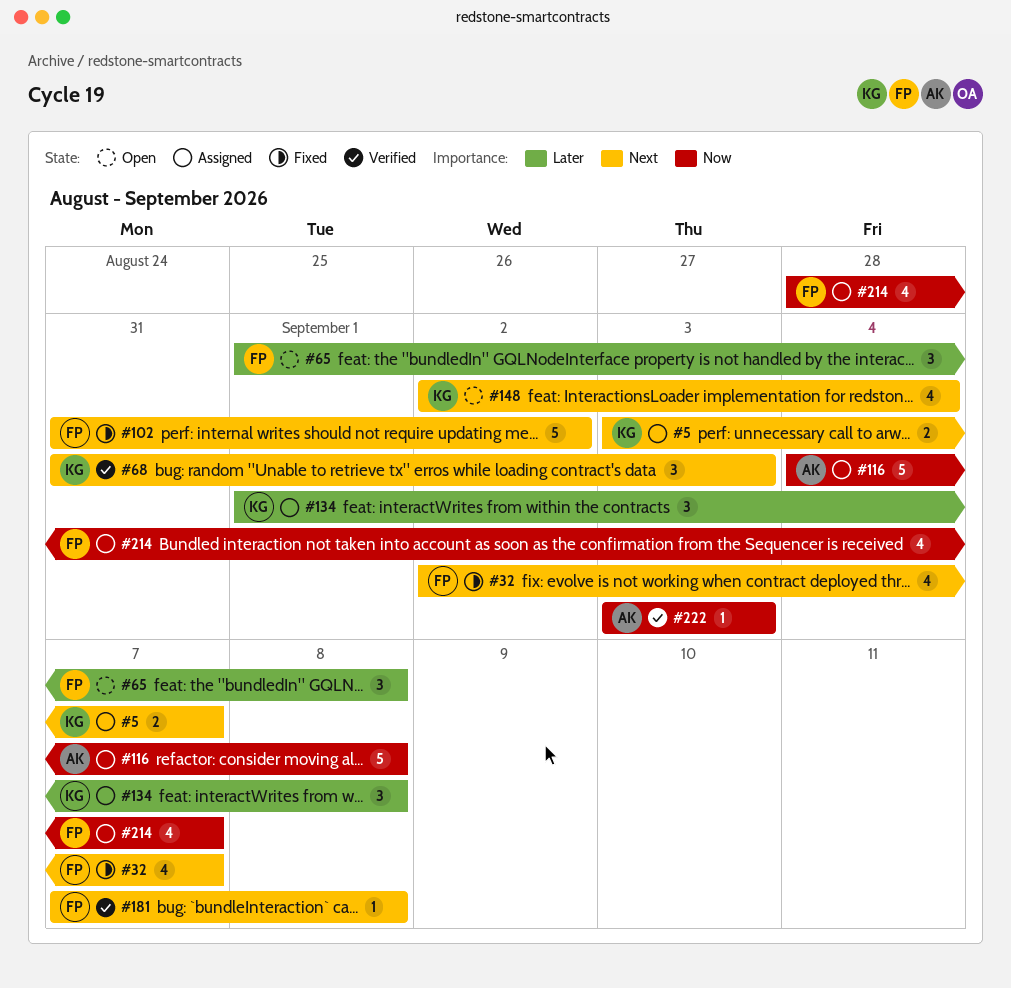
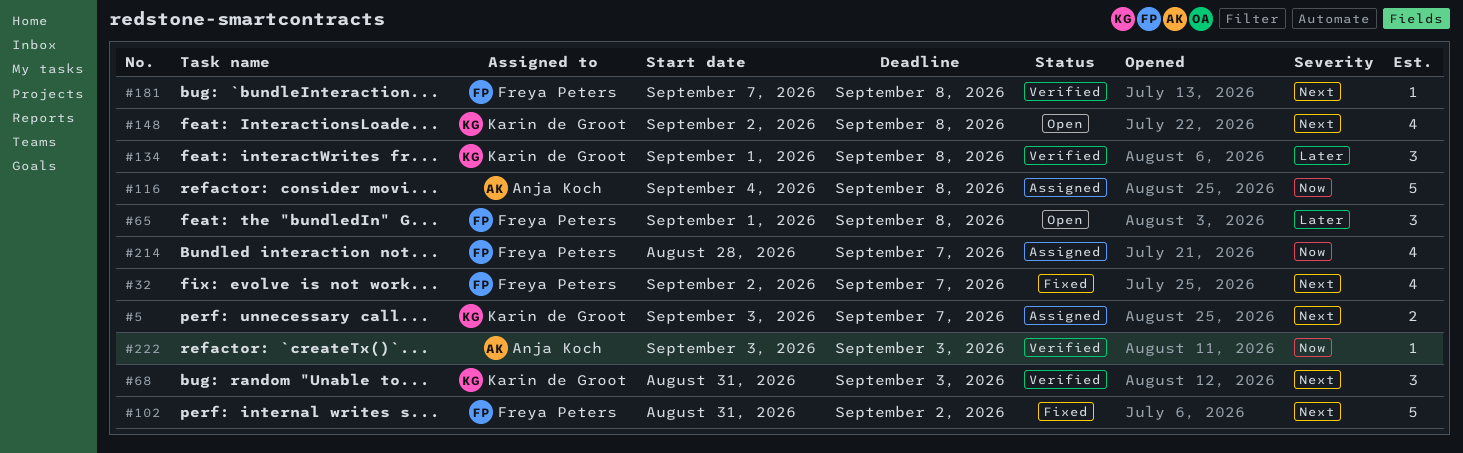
#134, status: Assigned -> Verified
#148, due: Sep 4 -> Sep 8

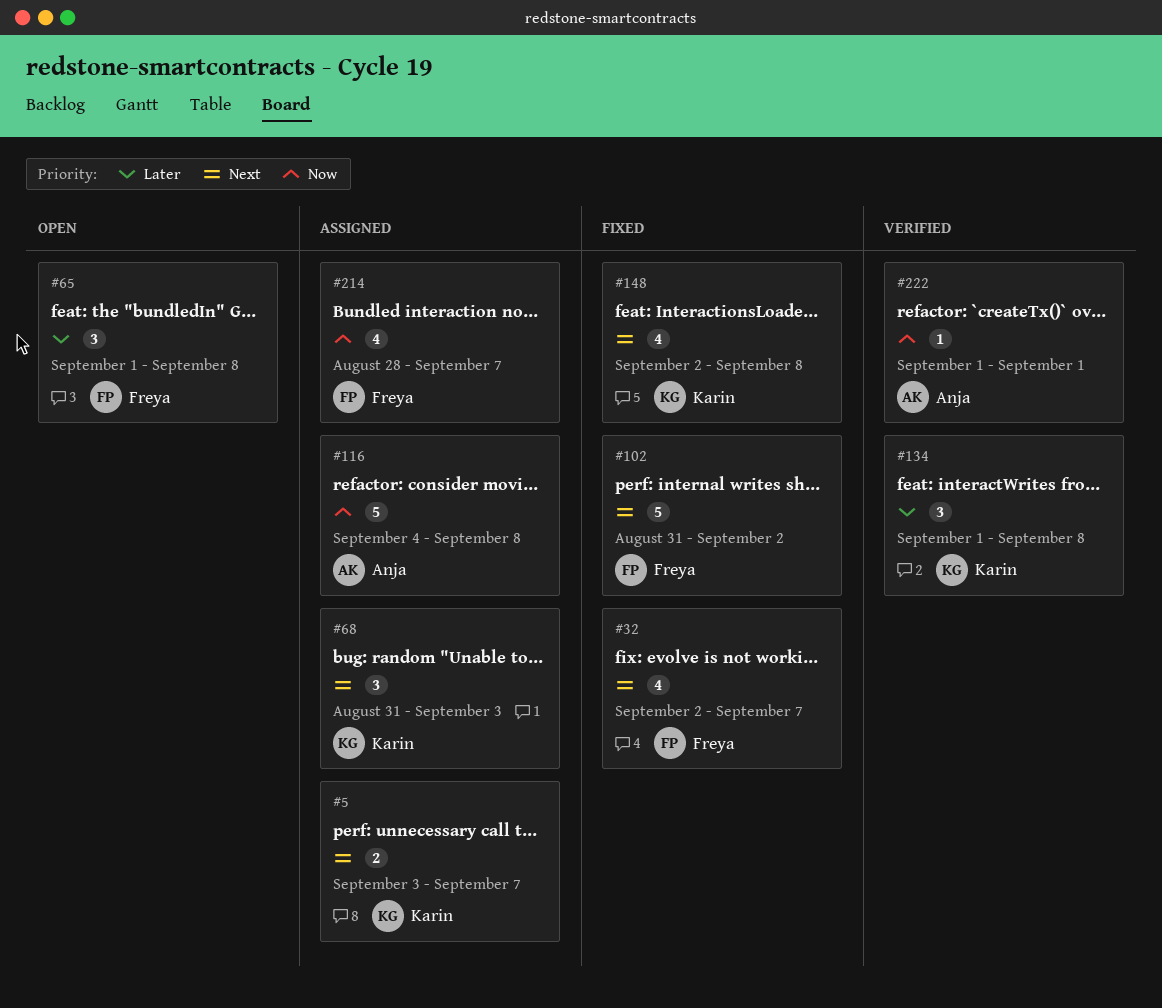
#68, status: Verified -> Assigned
#148, status: Open -> Fixed
#181: present -> none
#222, start: Sep 3 -> Sep 1
#222, due: Sep 3 -> Sep 1

